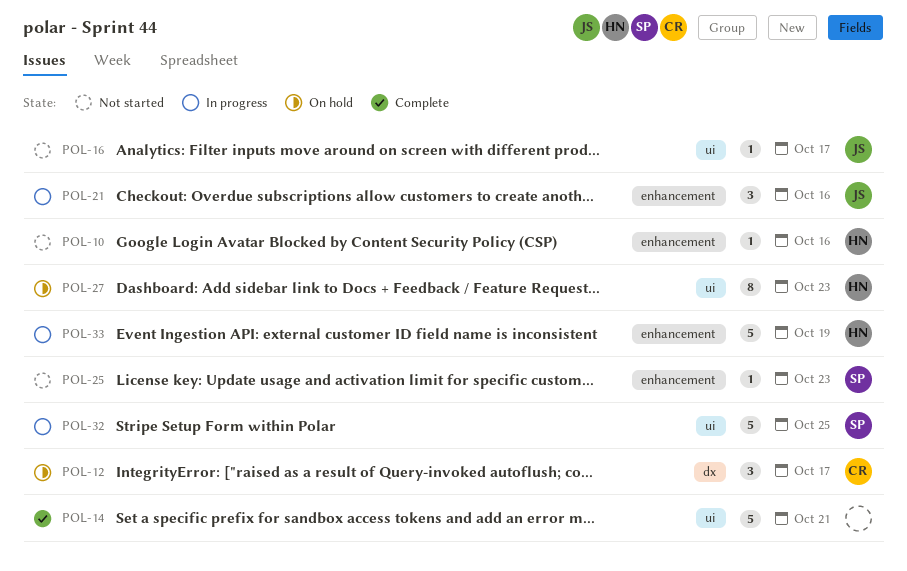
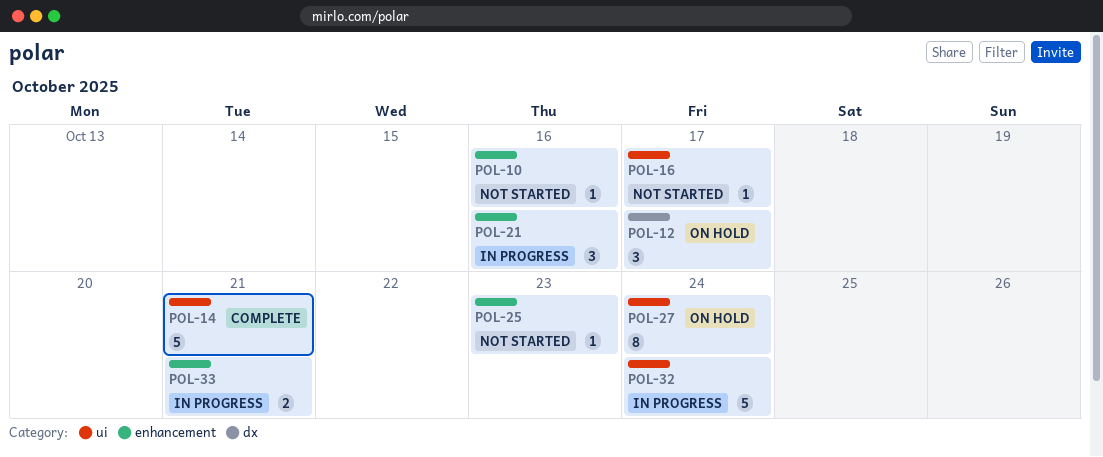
POL-27, due: Oct 23 -> Oct 24
POL-32, due: Oct 25 -> Oct 24
POL-33, estimate: 5 -> 2
POL-33, due: Oct 19 -> Oct 21

